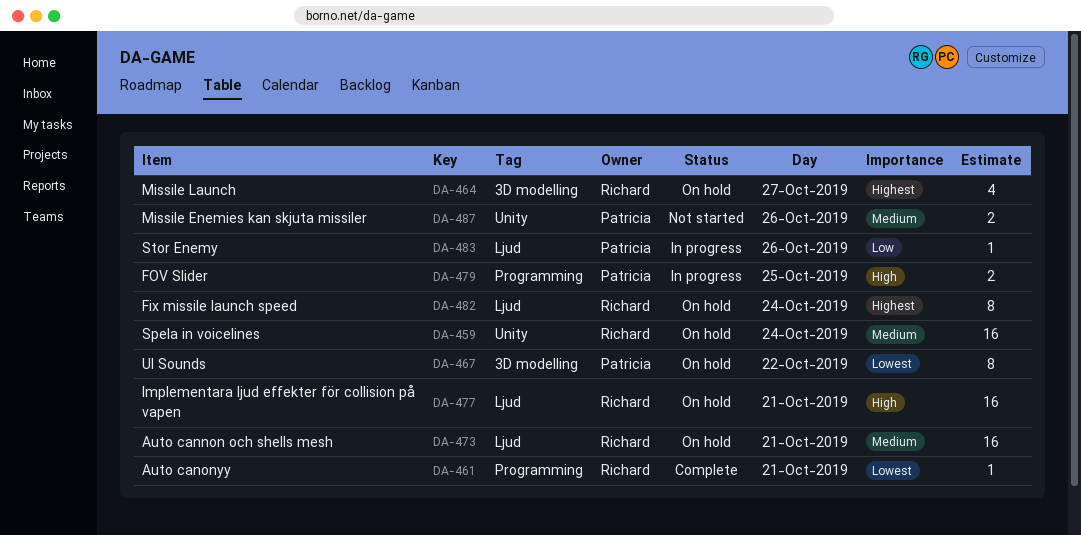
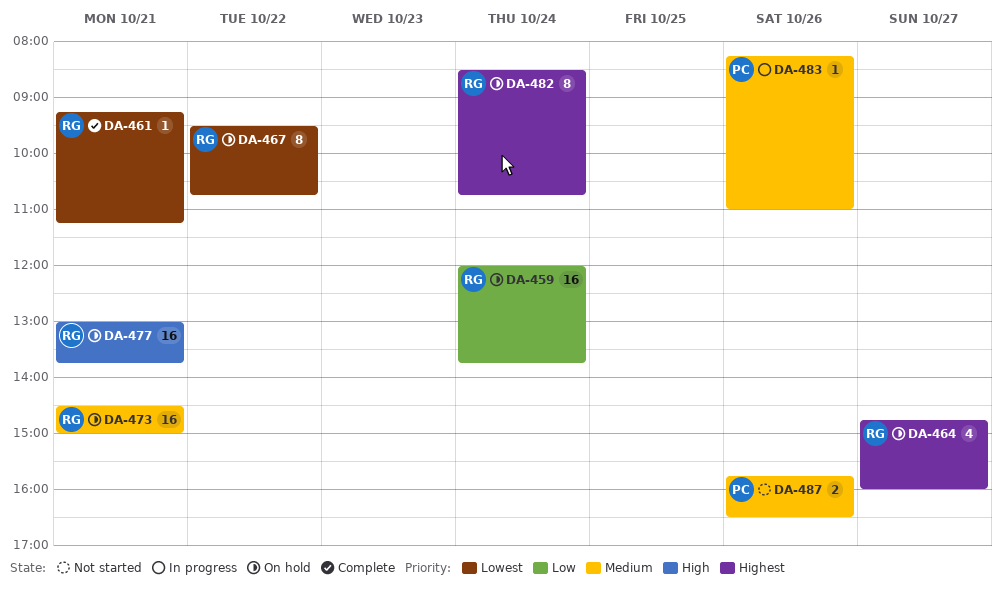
DA-459, priority: Medium -> Low
DA-467, owner: Patricia -> Richard
DA-479: present -> none
DA-483, priority: Low -> Medium

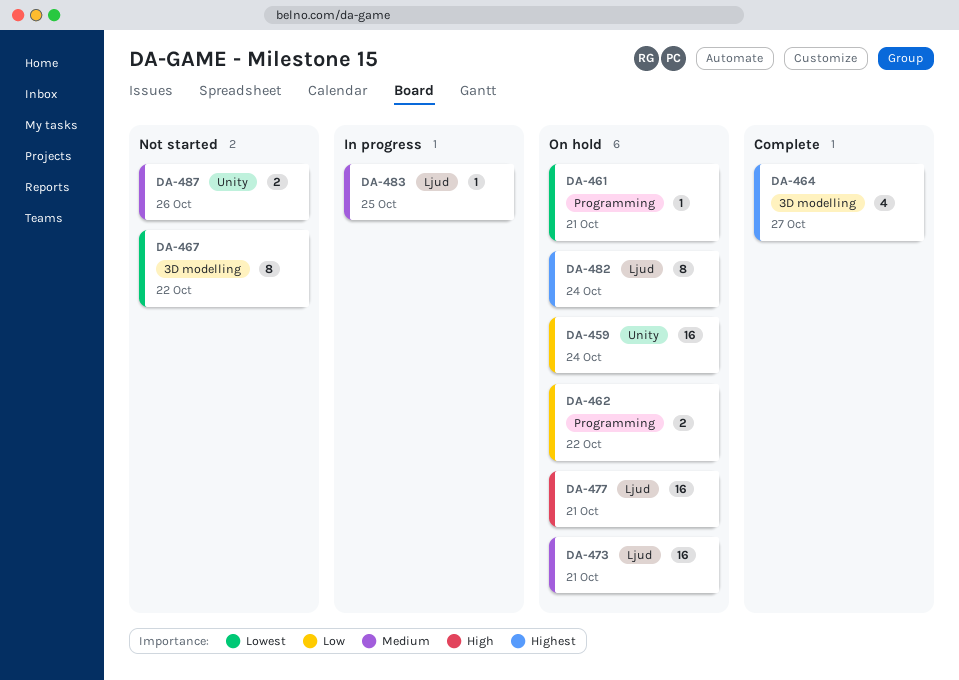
DA-461, status: Complete -> On hold
DA-462: none -> present
DA-464, status: On hold -> Complete
DA-467, status: On hold -> Not started
DA-483, day: Oct 26 -> Oct 25

